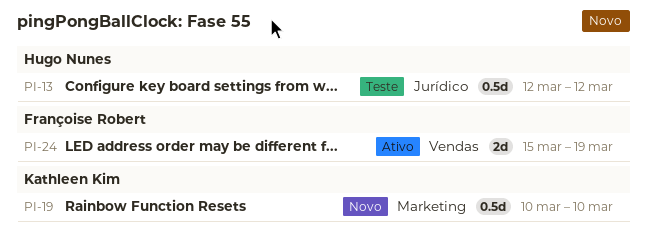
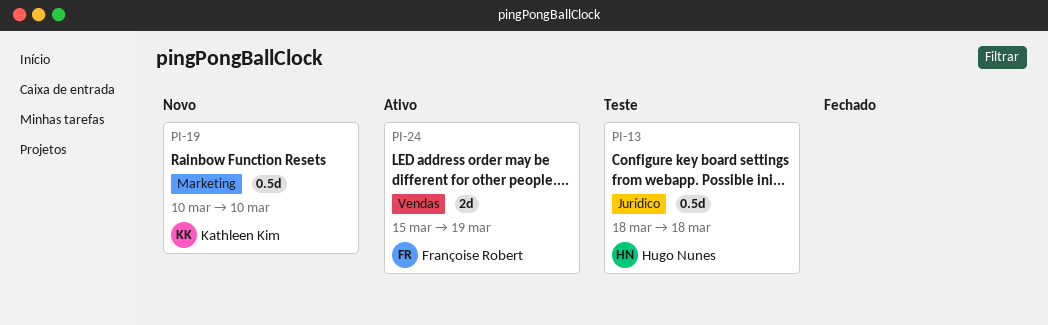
PI-13, start: Mar 12 -> Mar 18
PI-13, due: Mar 12 -> Mar 18

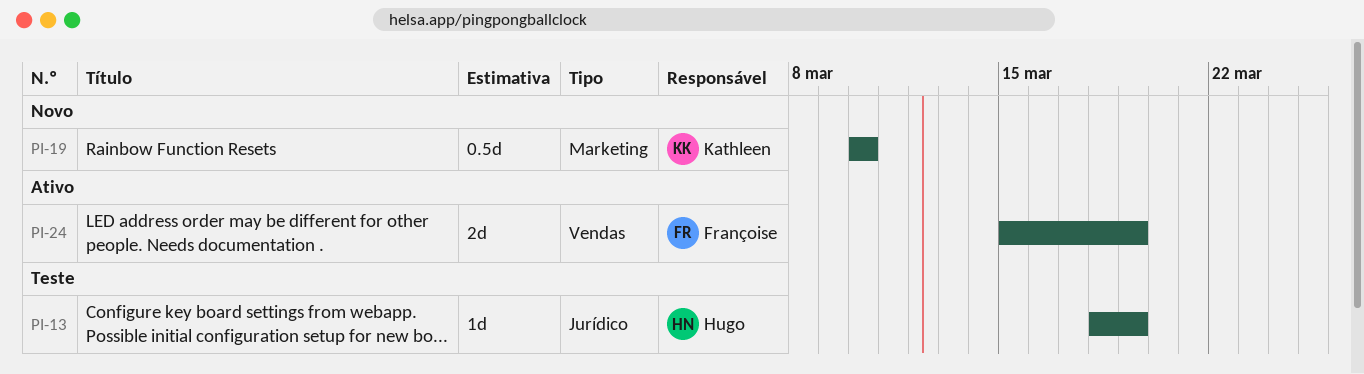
PI-13, estimate: 0.5d -> 1d
PI-13, due: Mar 18 -> Mar 19

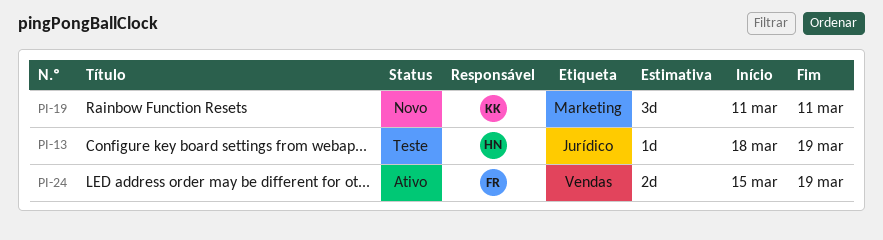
PI-19, estimate: 0.5d -> 3d
PI-19, start: Mar 10 -> Mar 11
PI-19, due: Mar 10 -> Mar 11

